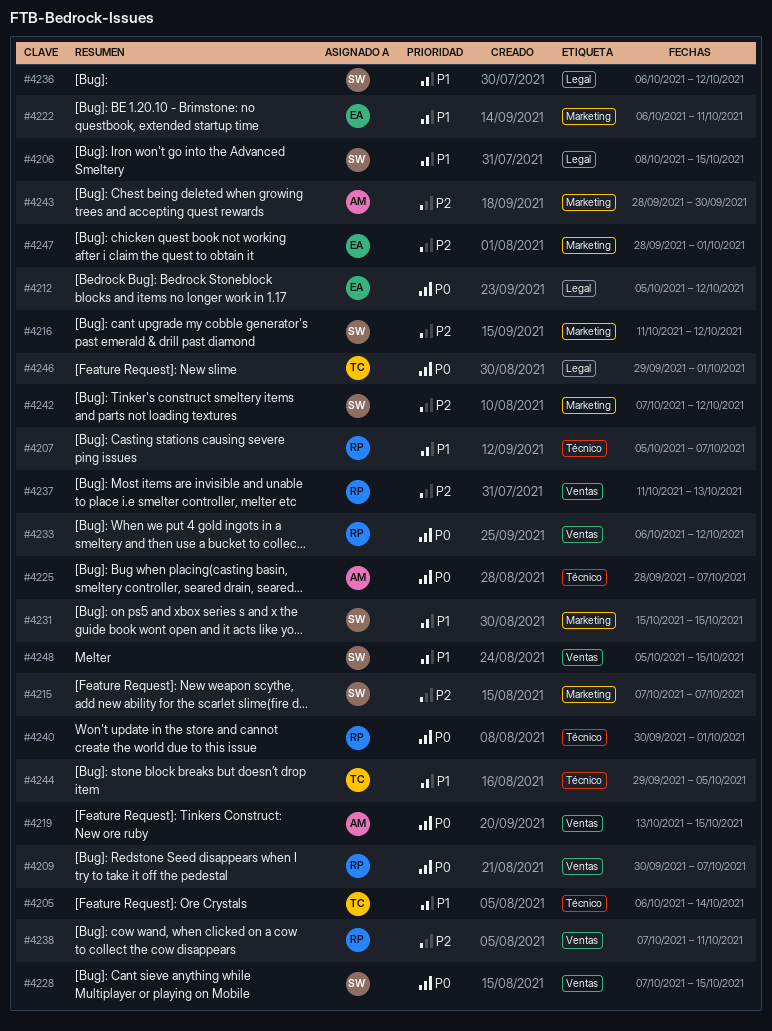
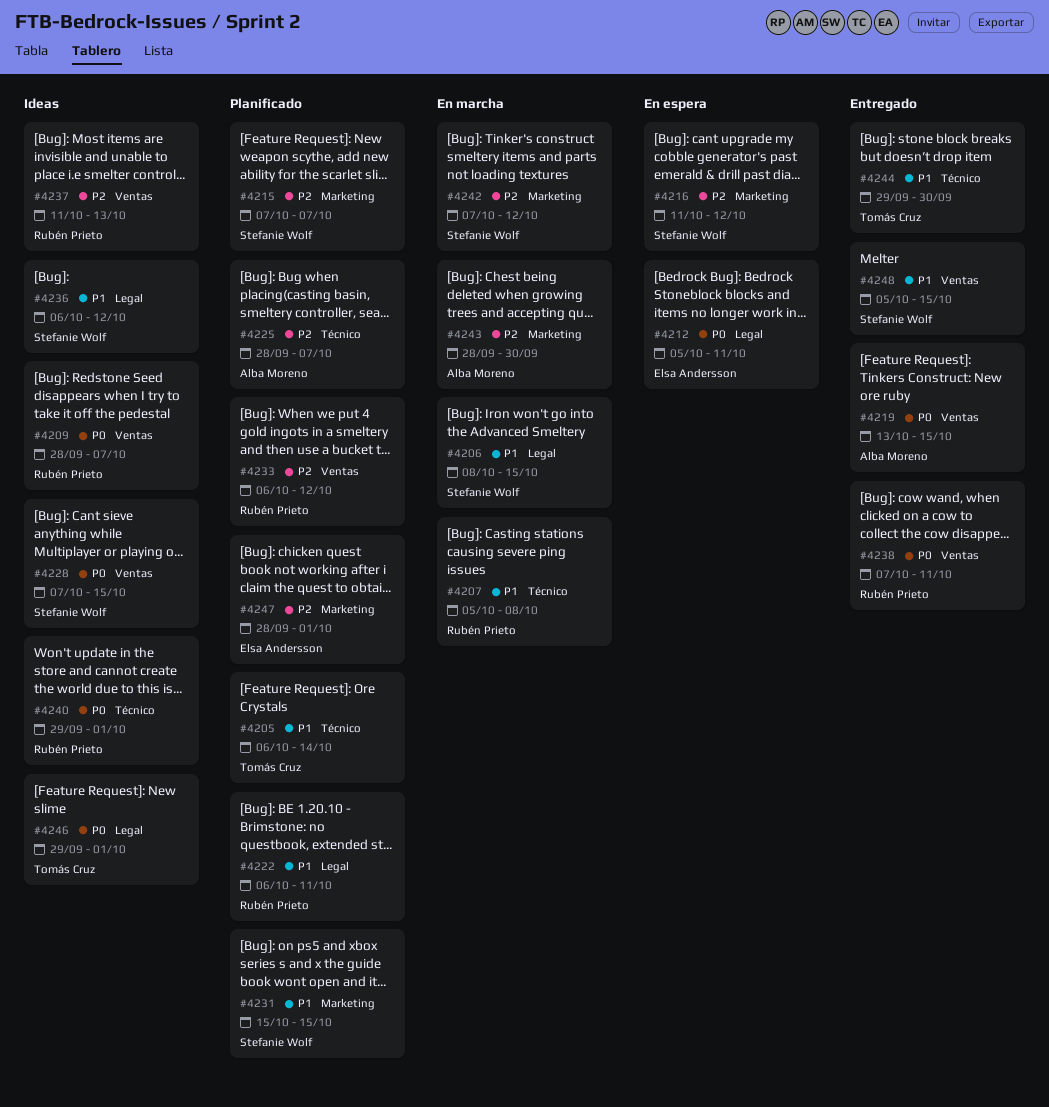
#4207, due: Oct 7 -> Oct 8
#4209, start: Sep 30 -> Sep 28
#4212, due: Oct 12 -> Oct 11
#4222, owner: Elsa Andersson -> Rubén Prieto
#4222, label: Marketing -> Legal
#4225, priority: P0 -> P2
#4233, priority: P0 -> P2
#4238, priority: P2 -> P0
#4240, start: Sep 30 -> Sep 29
#4244, due: Oct 5 -> Sep 30

